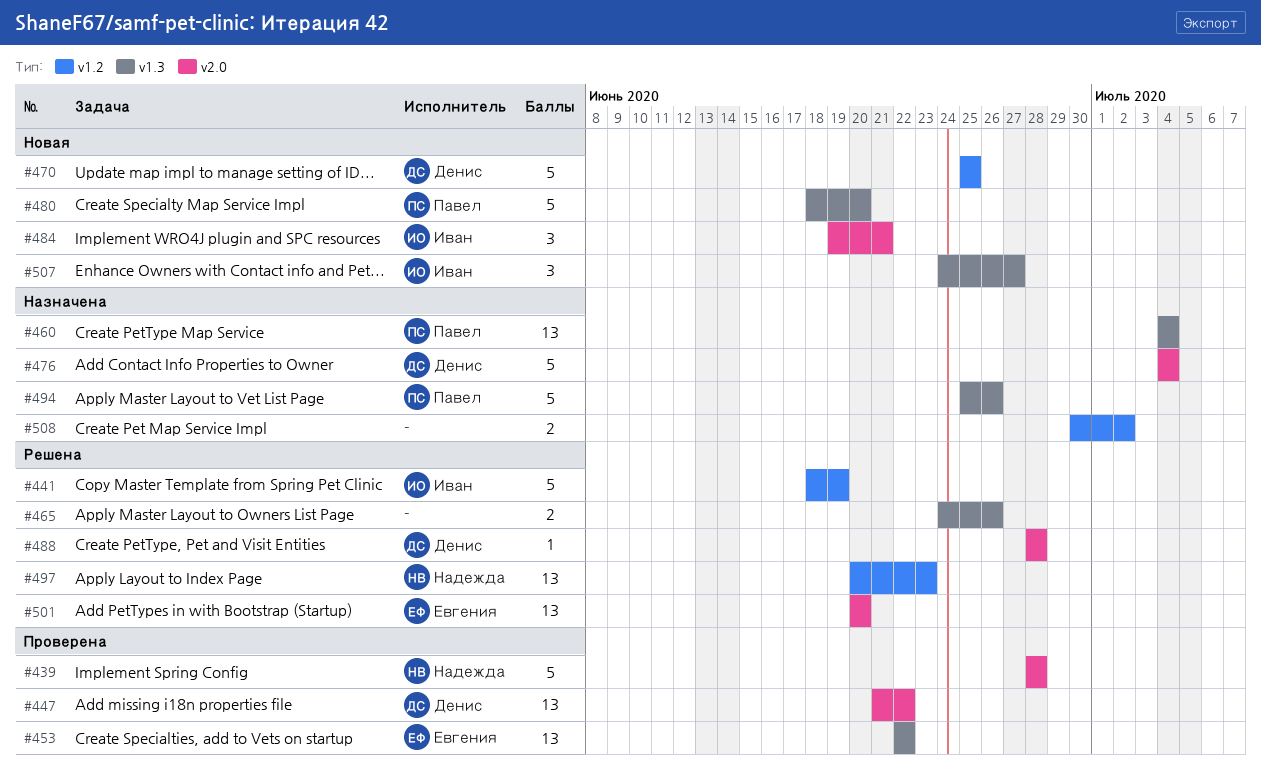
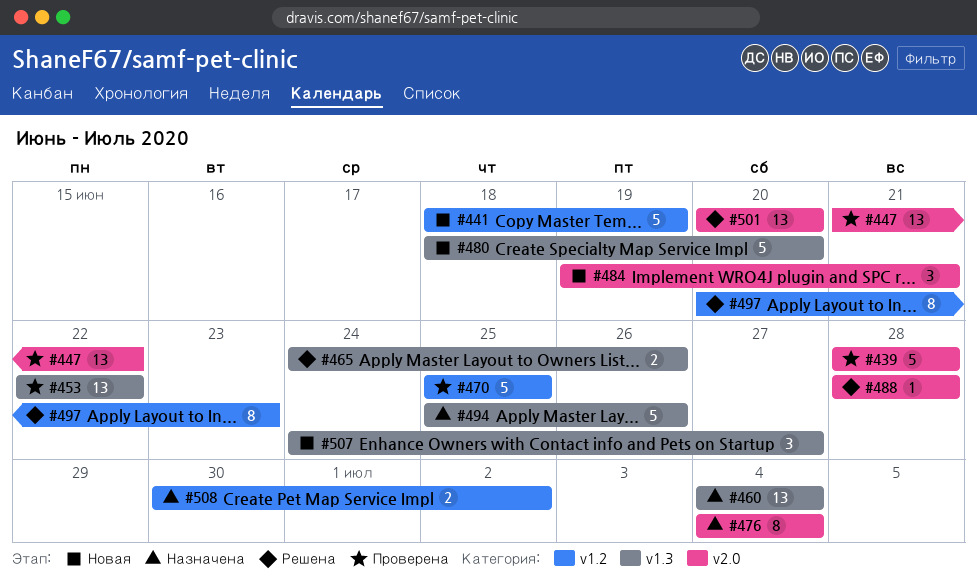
#441, status: Решена -> Новая
#470, status: Новая -> Проверена
#476, estimate: 5 -> 8
#497, estimate: 13 -> 8

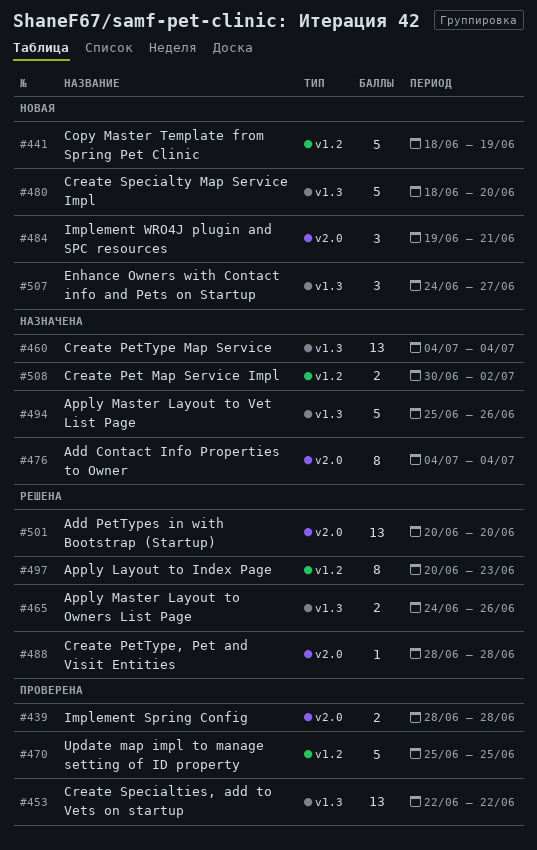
#439, estimate: 5 -> 2
#447: present -> none

